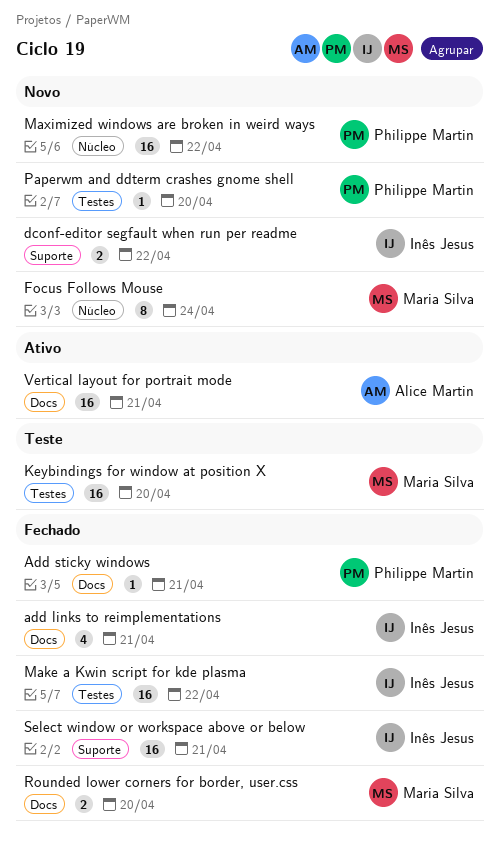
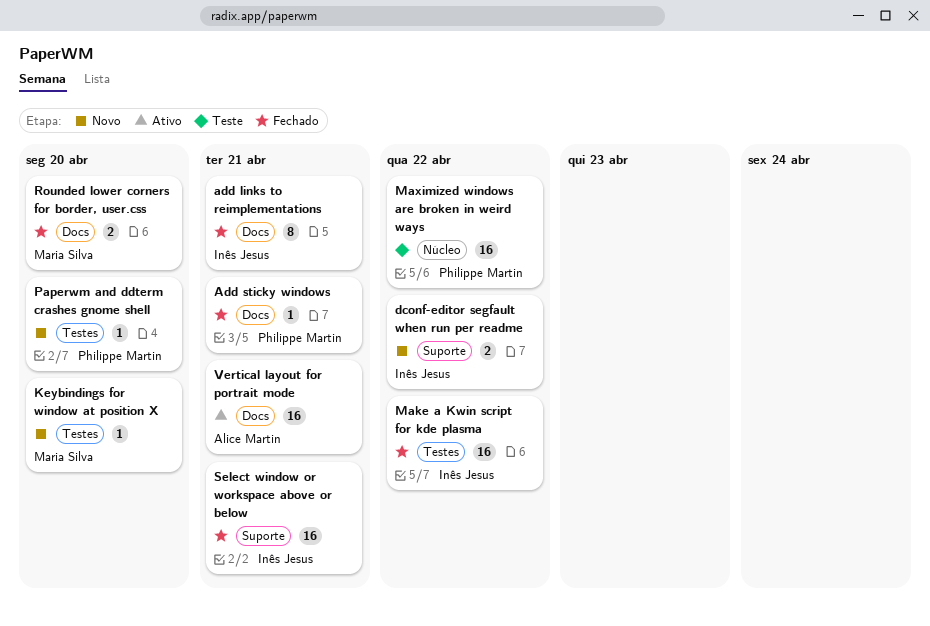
add links to reimplementations, estimate: 4 -> 8
Focus Follows Mouse: present -> none
Keybindings for window at position X, status: Teste -> Novo
Keybindings for window at position X, estimate: 16 -> 1
Maximized windows are broken in weird ways, status: Novo -> Teste

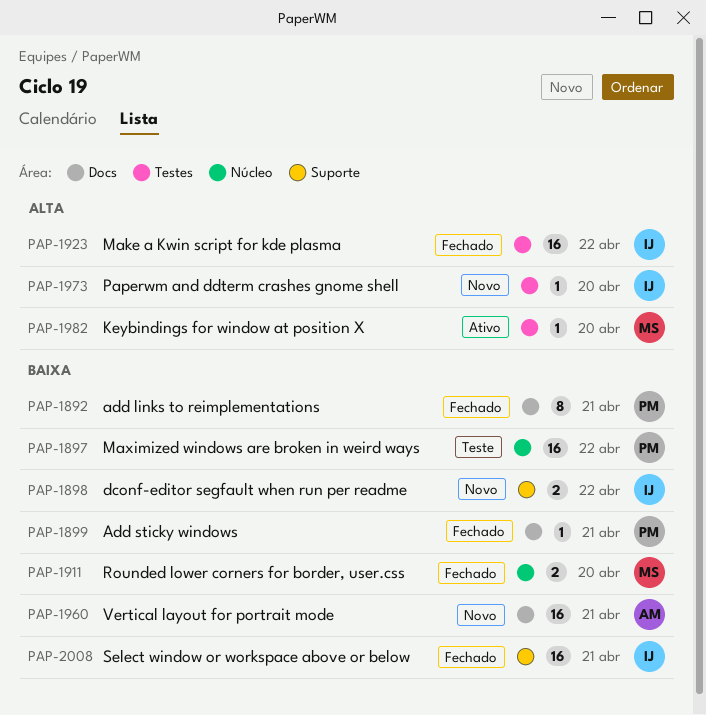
add links to reimplementations, owner: Inês Jesus -> Philippe Martin
Keybindings for window at position X, status: Novo -> Ativo
Paperwm and ddterm crashes gnome shell, owner: Philippe Martin -> Inês Jesus
Rounded lower corners for border, user.css, label: Docs -> Núcleo
Vertical layout for portrait mode, status: Ativo -> Novo

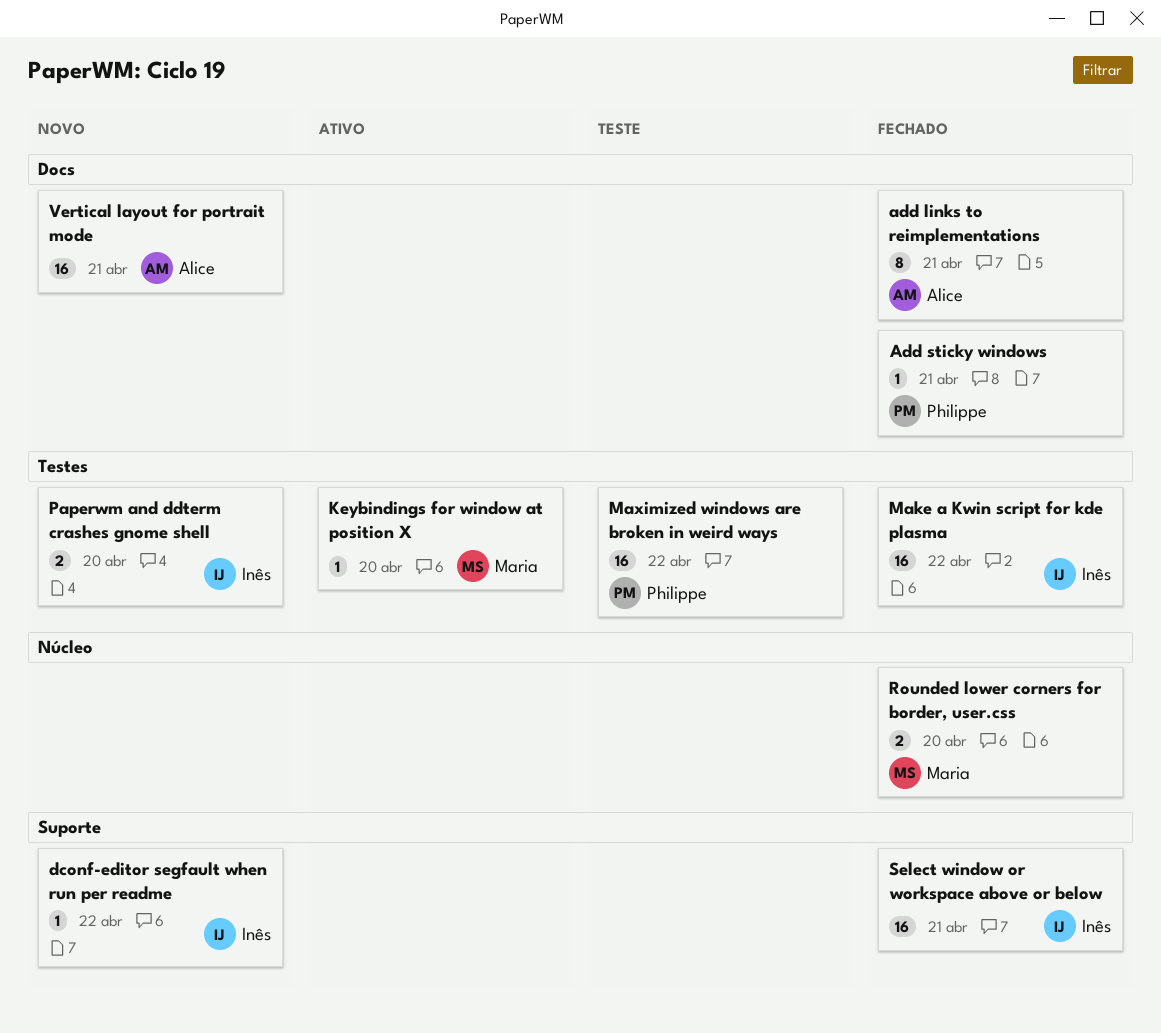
add links to reimplementations, owner: Philippe -> Alice
dconf-editor segfault when run per readme, estimate: 2 -> 1
Maximized windows are broken in weird ways, label: Núcleo -> Testes
Paperwm and ddterm crashes gnome shell, estimate: 1 -> 2

